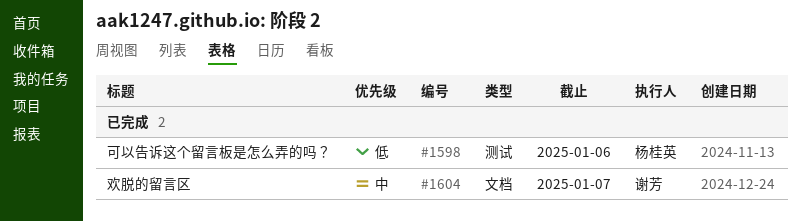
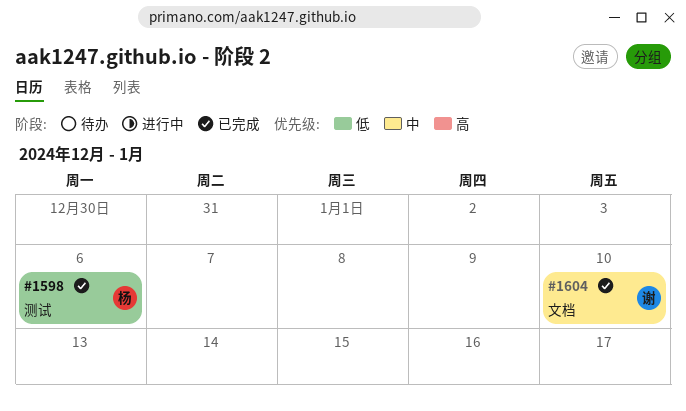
#1604, due: Jan 7 -> Jan 10

